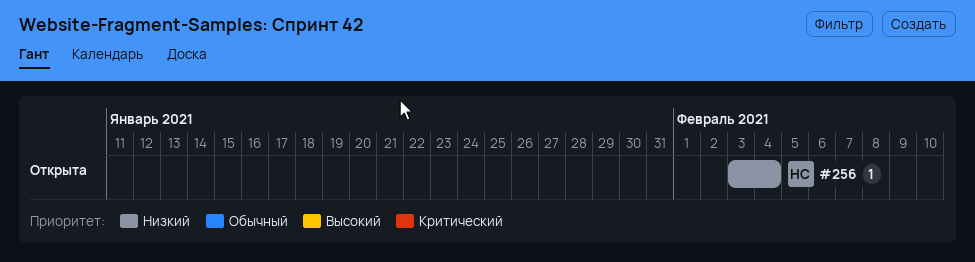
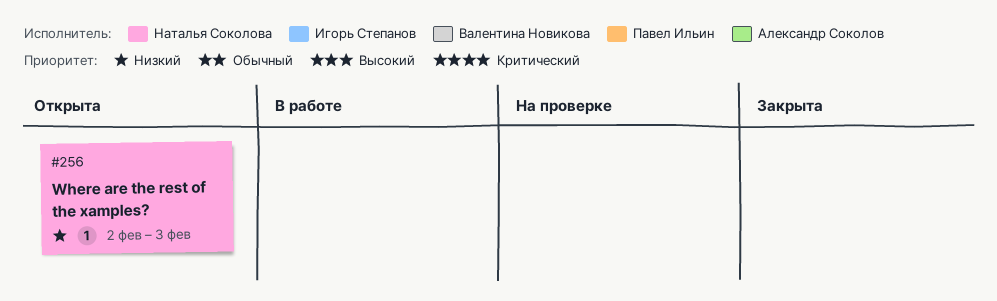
#256, start: Feb 3 -> Feb 2
#256, due: Feb 4 -> Feb 3

